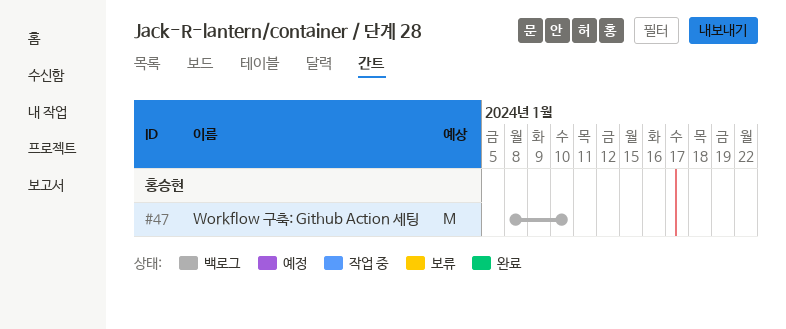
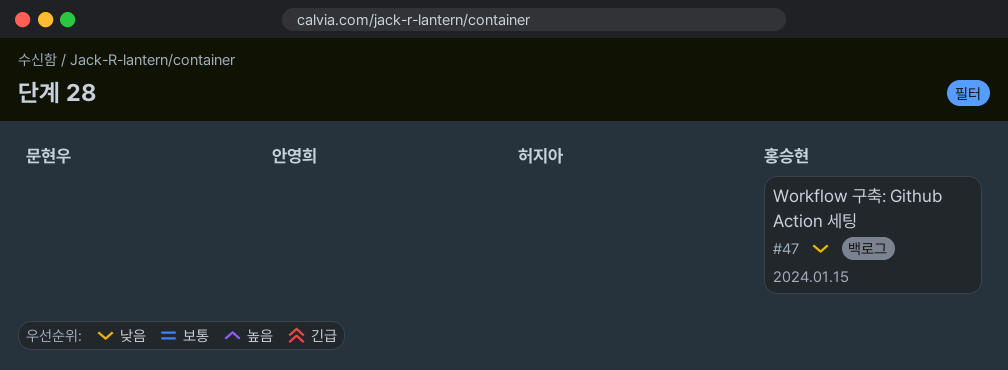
#47, due: Jan 10 -> Jan 15

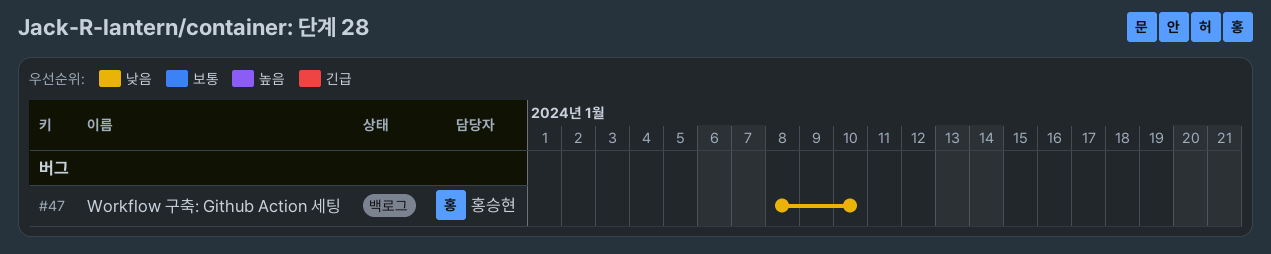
#47, due: Jan 15 -> Jan 10

